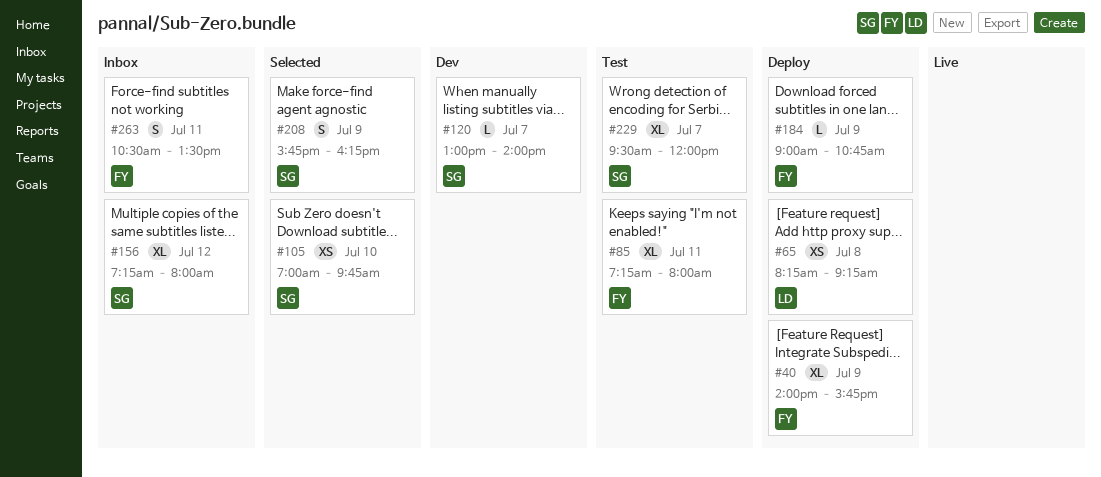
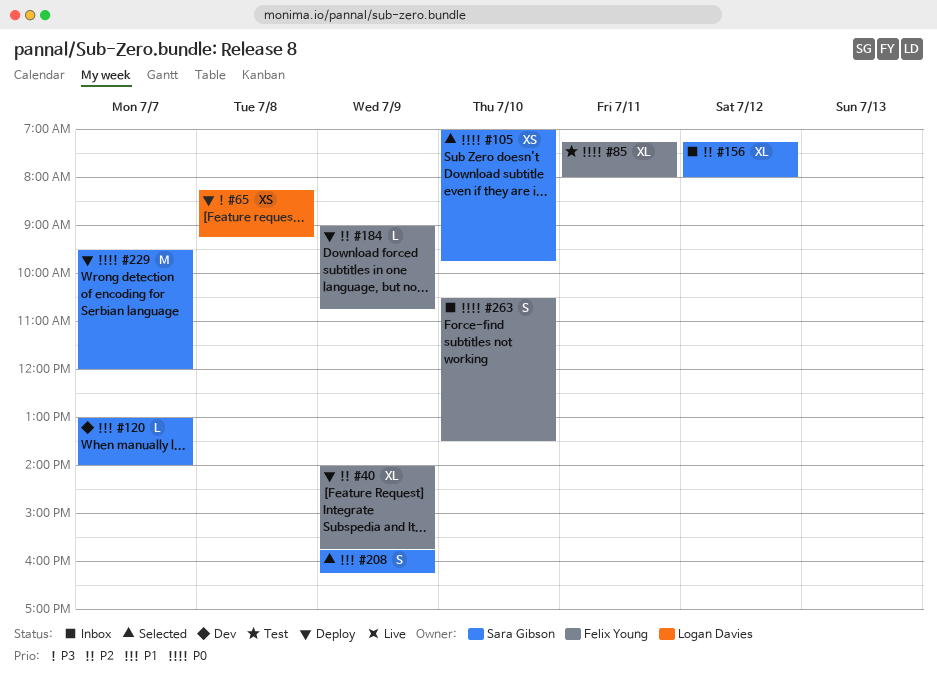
#229, status: Test -> Deploy
#229, estimate: XL -> M
#263, day: Jul 11 -> Jul 10

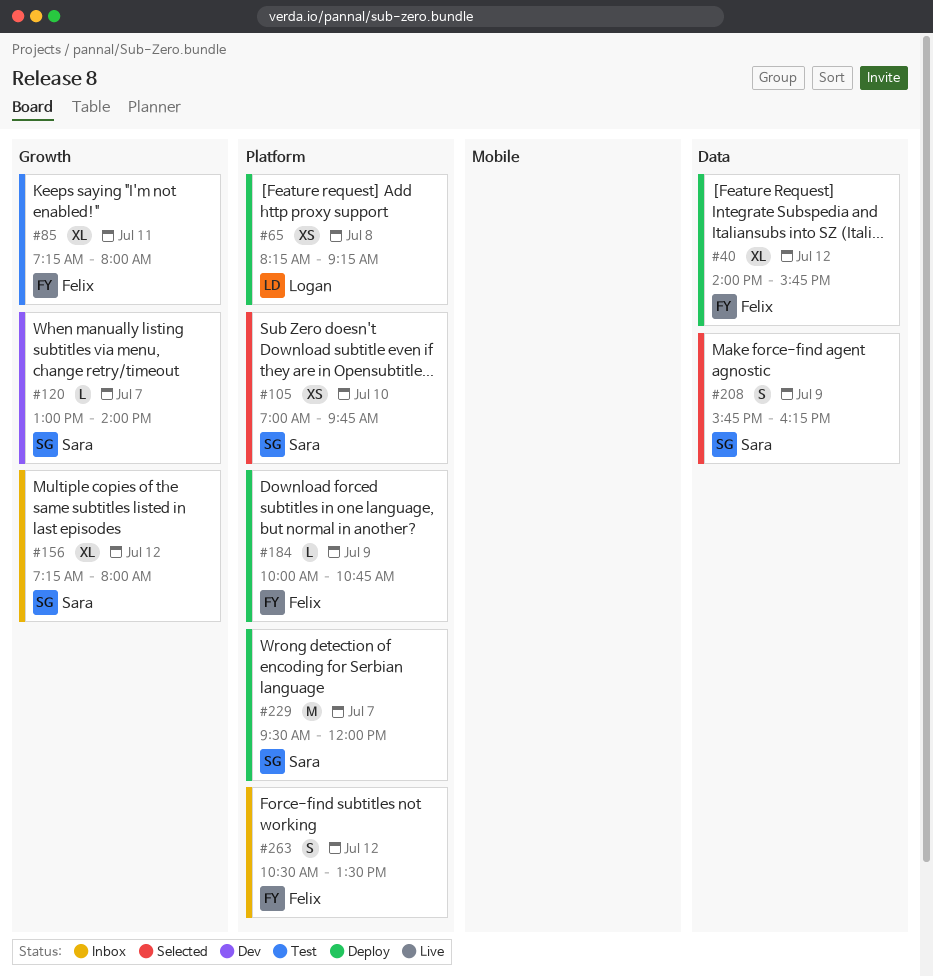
#40, day: Jul 9 -> Jul 12
#184, begins: 09:00 -> 10:00
#263, day: Jul 10 -> Jul 12

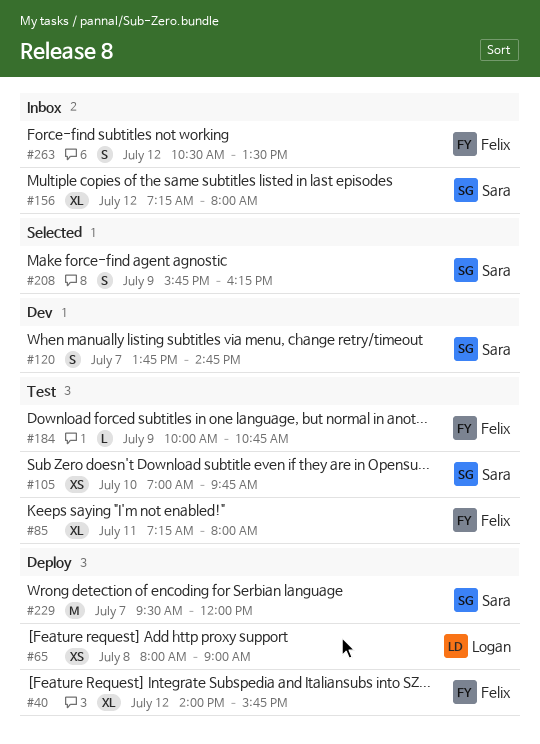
#65, begins: 08:15 -> 08:00
#65, ends: 09:15 -> 09:00
#105, status: Selected -> Test
#120, estimate: L -> S
#120, begins: 13:00 -> 13:45
#120, ends: 14:00 -> 14:45
#184, status: Deploy -> Test

